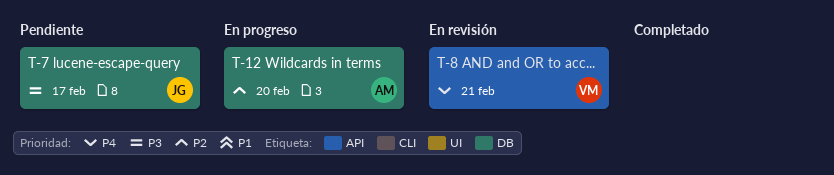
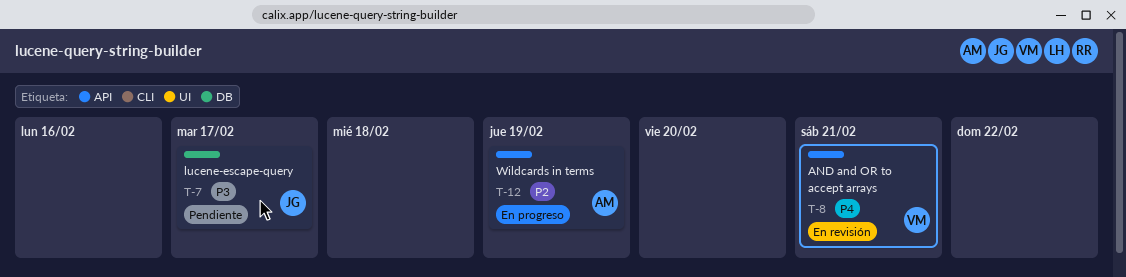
T-12, label: DB -> API
T-12, due: Feb 20 -> Feb 19

